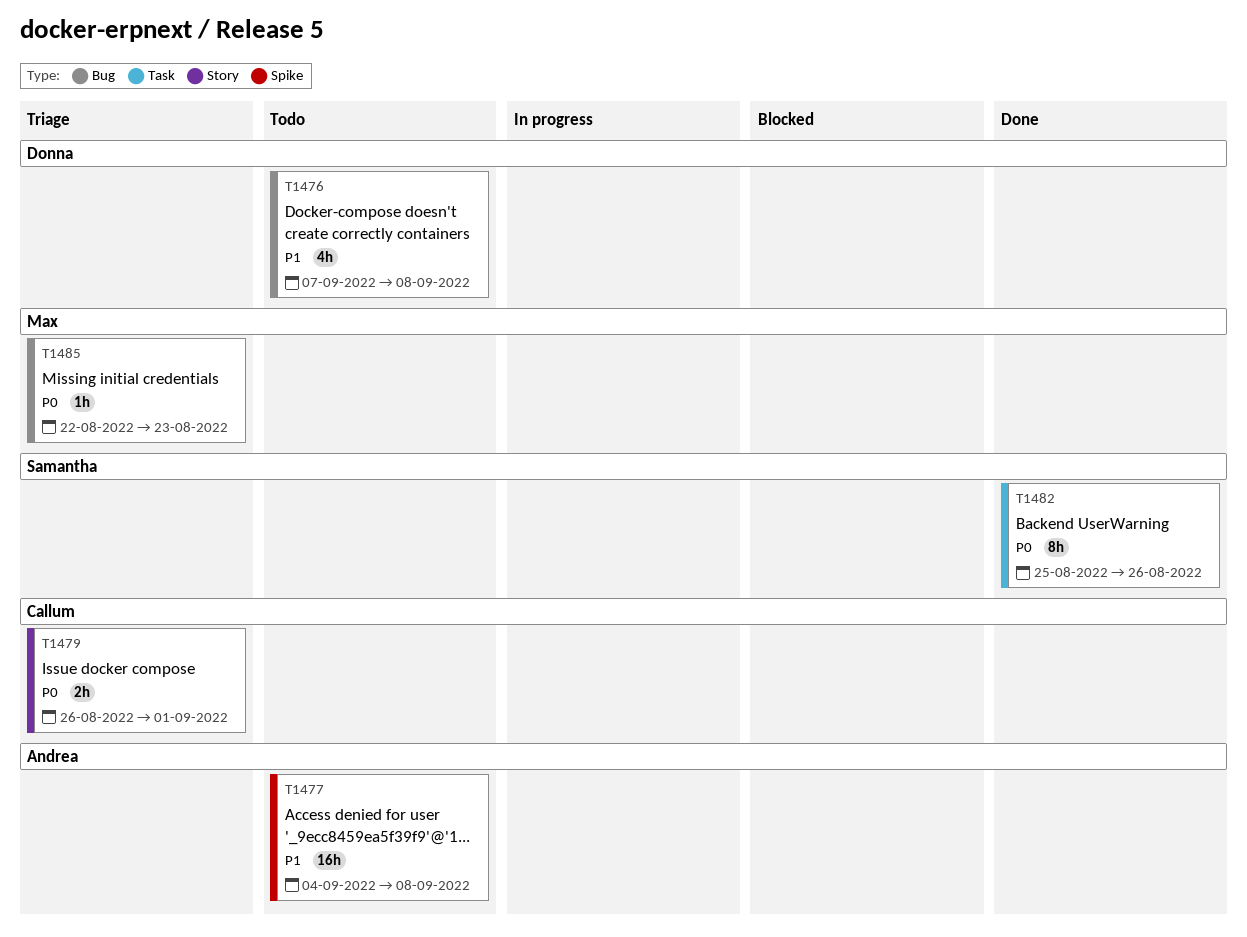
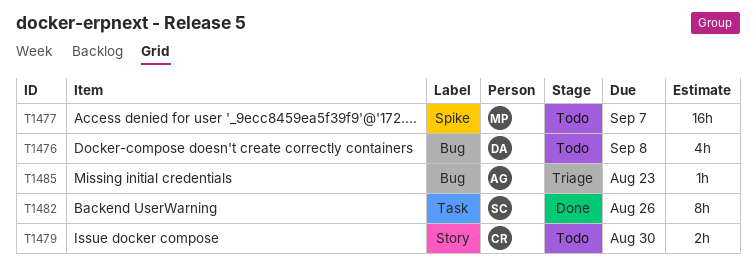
T1477, owner: Andrea -> Max
T1477, due: Sep 8 -> Sep 7
T1479, status: Triage -> Todo
T1479, due: Sep 1 -> Aug 30
T1485, owner: Max -> Andrea

